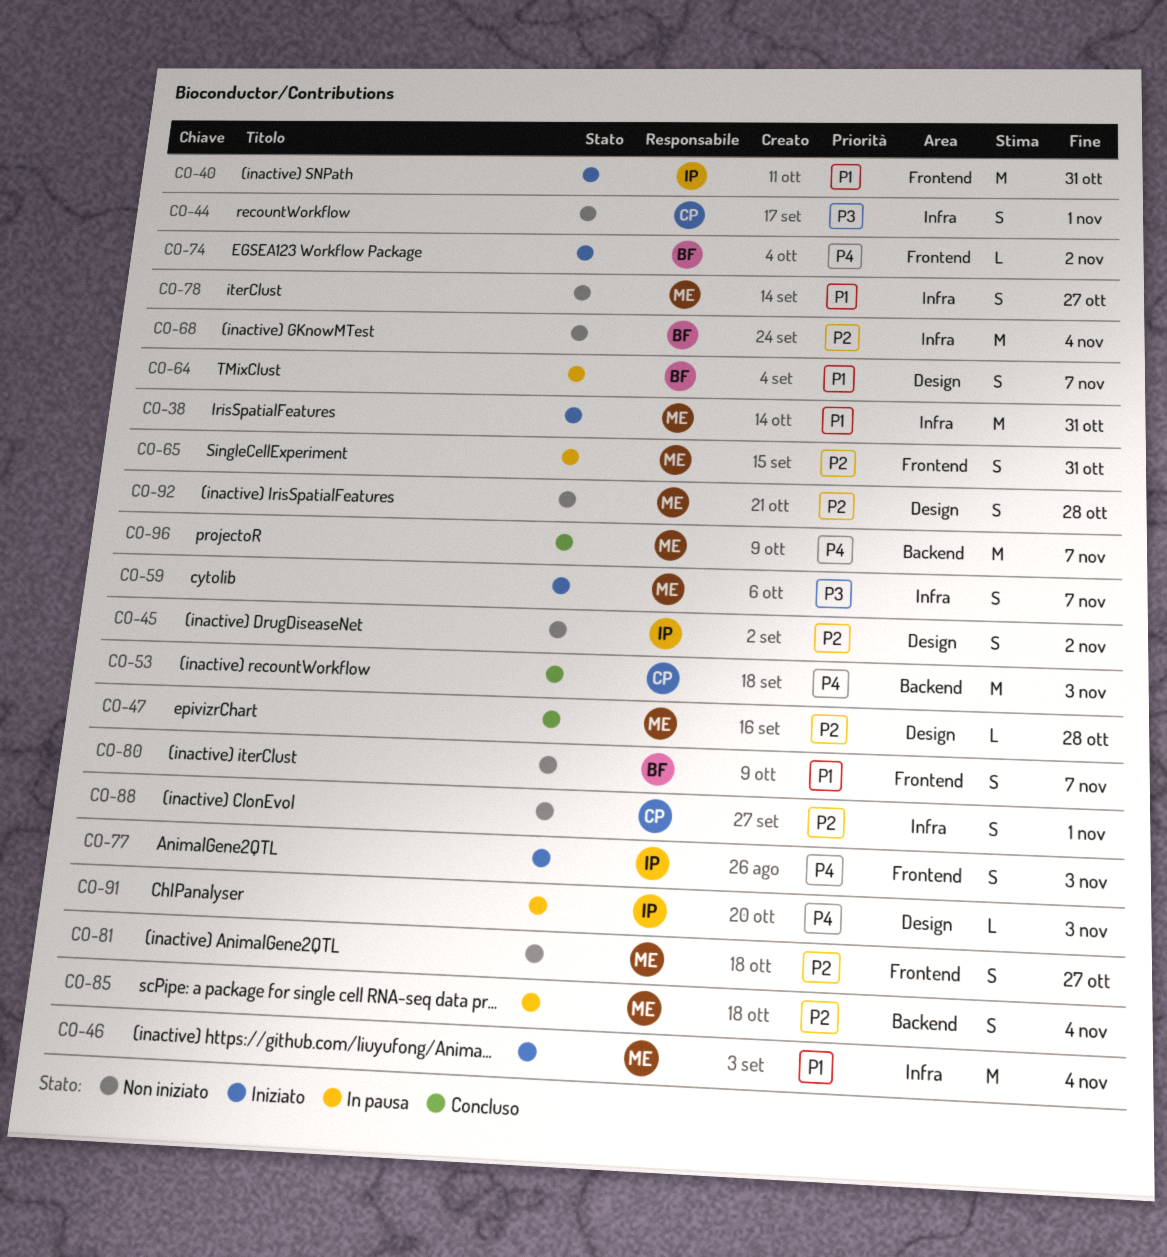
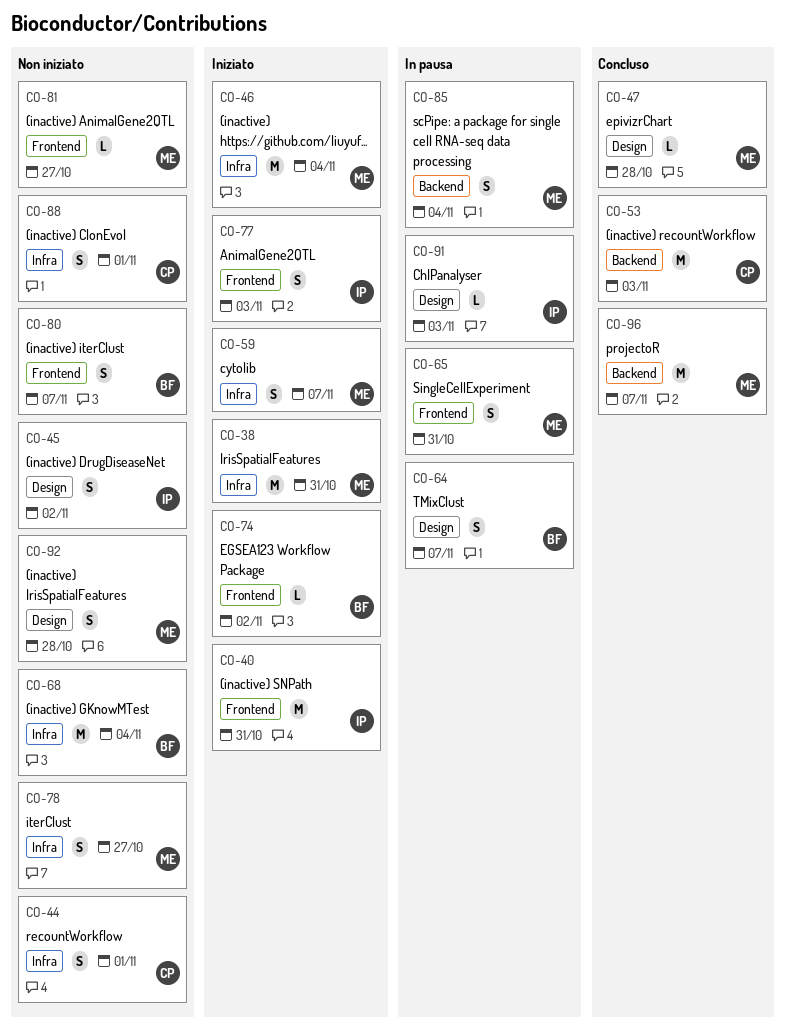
CO-81, estimate: S -> L

